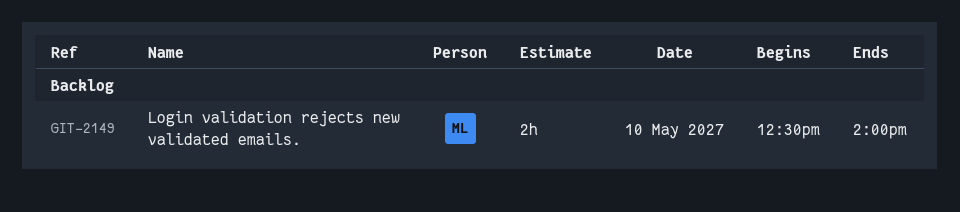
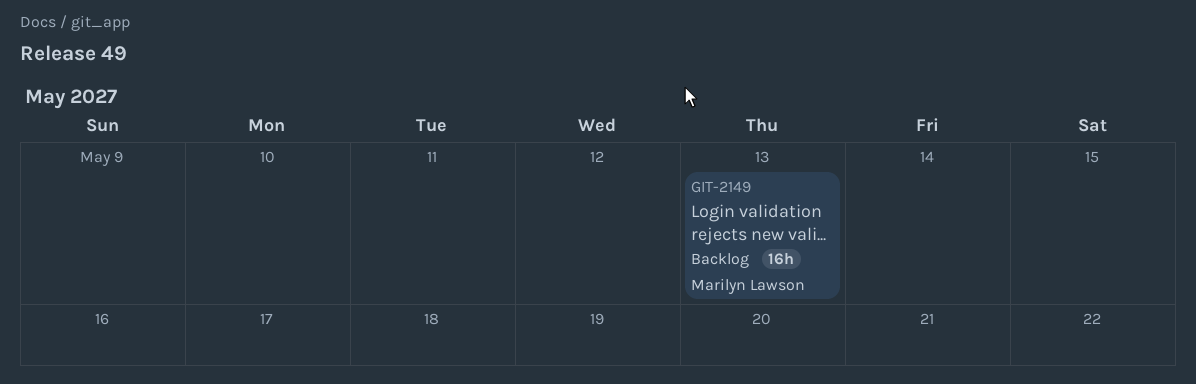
GIT-2149, estimate: 2h -> 16h
GIT-2149, day: May 10 -> May 13

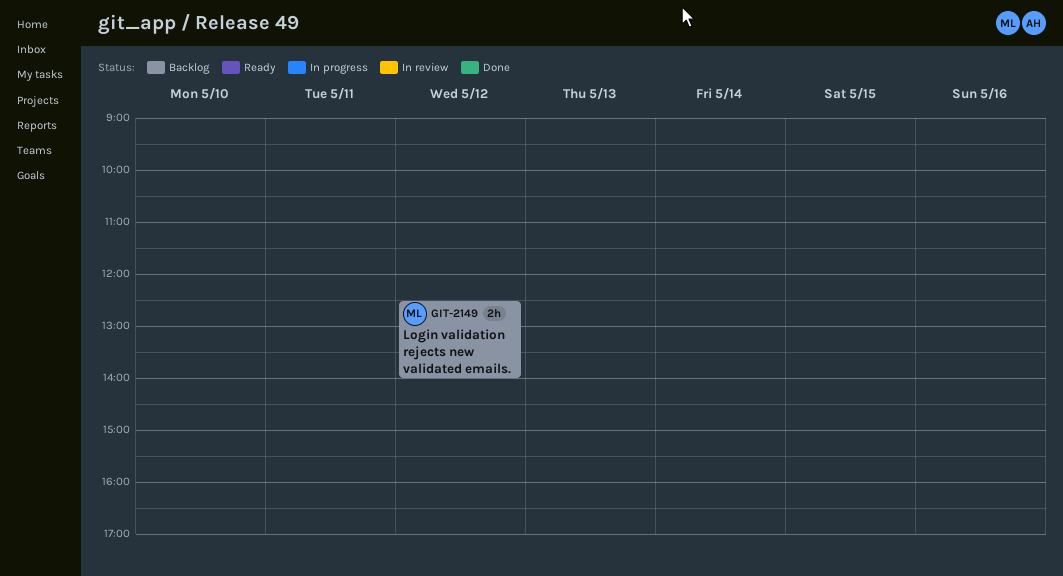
GIT-2149, estimate: 16h -> 2h
GIT-2149, day: May 13 -> May 12

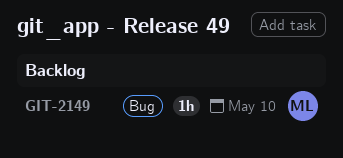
GIT-2149, estimate: 2h -> 1h
GIT-2149, day: May 12 -> May 10

